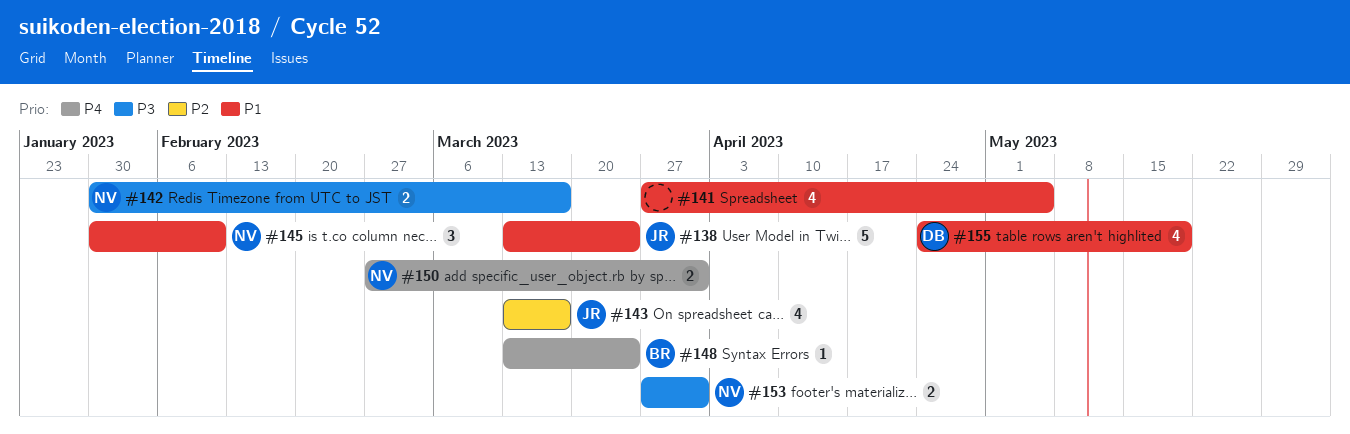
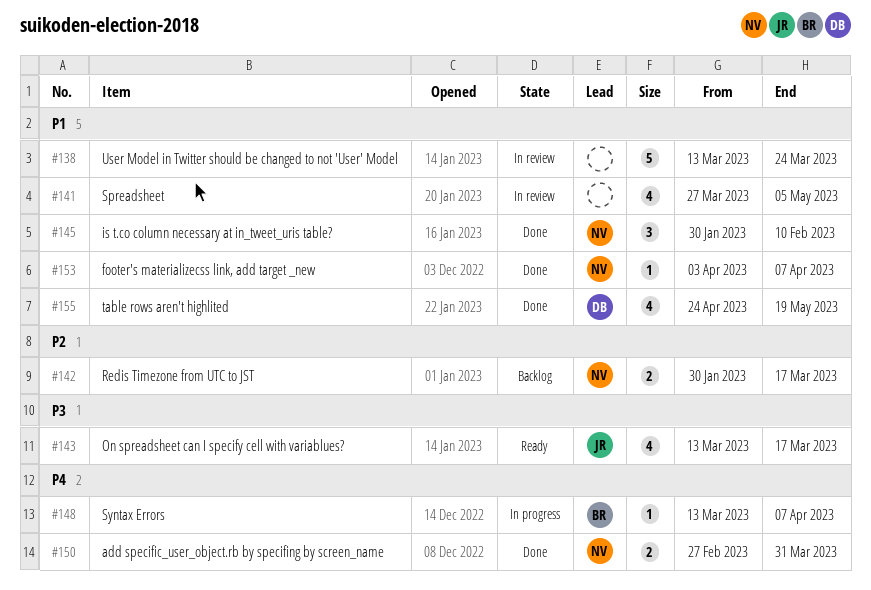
#138, owner: JR -> none
#142, priority: P3 -> P2
#143, priority: P2 -> P3
#148, due: Mar 24 -> Apr 7
#153, priority: P3 -> P1
#153, estimate: 2 -> 1
#153, start: Mar 27 -> Apr 3
#153, due: Mar 31 -> Apr 7

